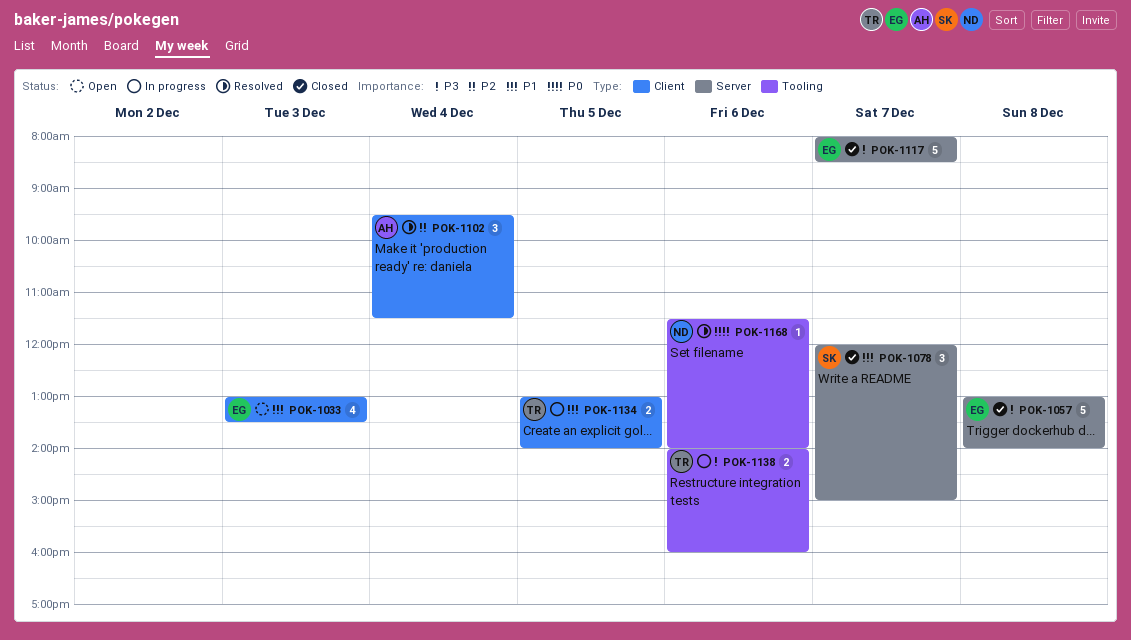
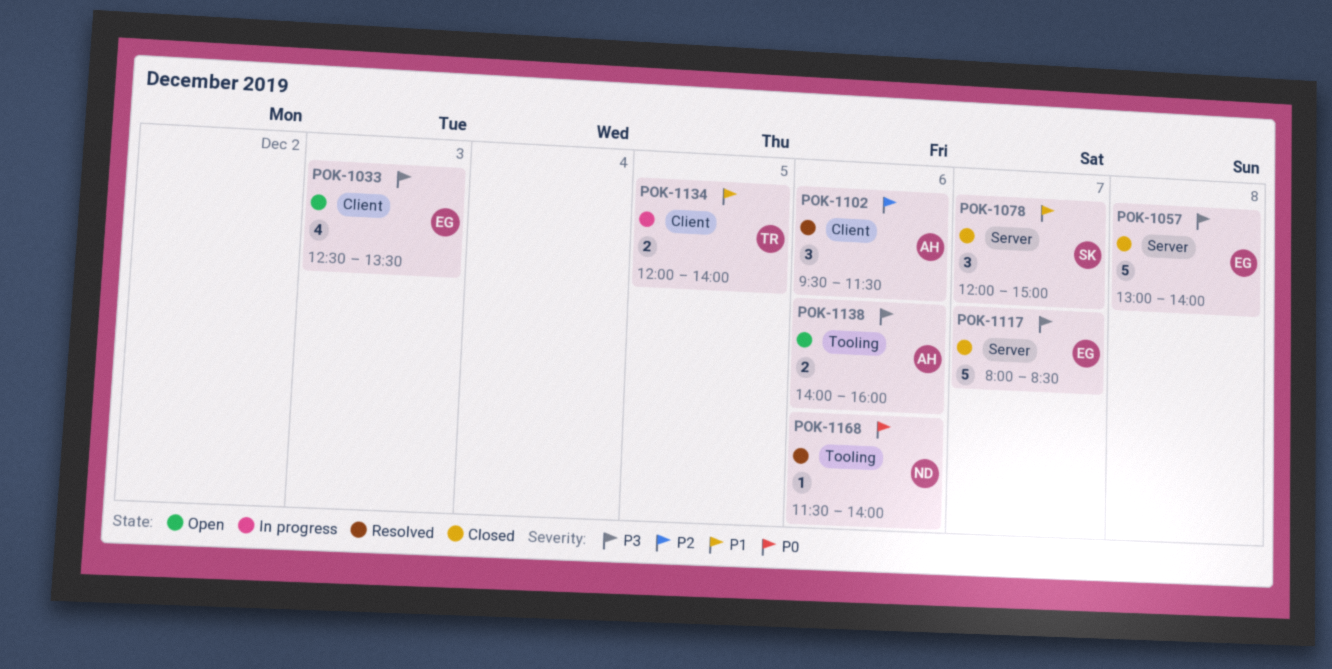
POK-1033, priority: P1 -> P3
POK-1033, begins: 13:00 -> 12:30
POK-1102, day: Dec 4 -> Dec 6
POK-1134, begins: 13:00 -> 12:00
POK-1138, status: In progress -> Open
POK-1138, owner: TR -> AH

